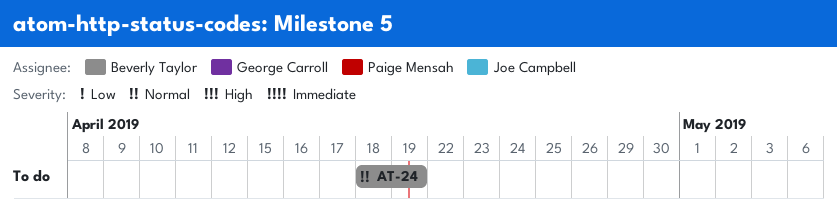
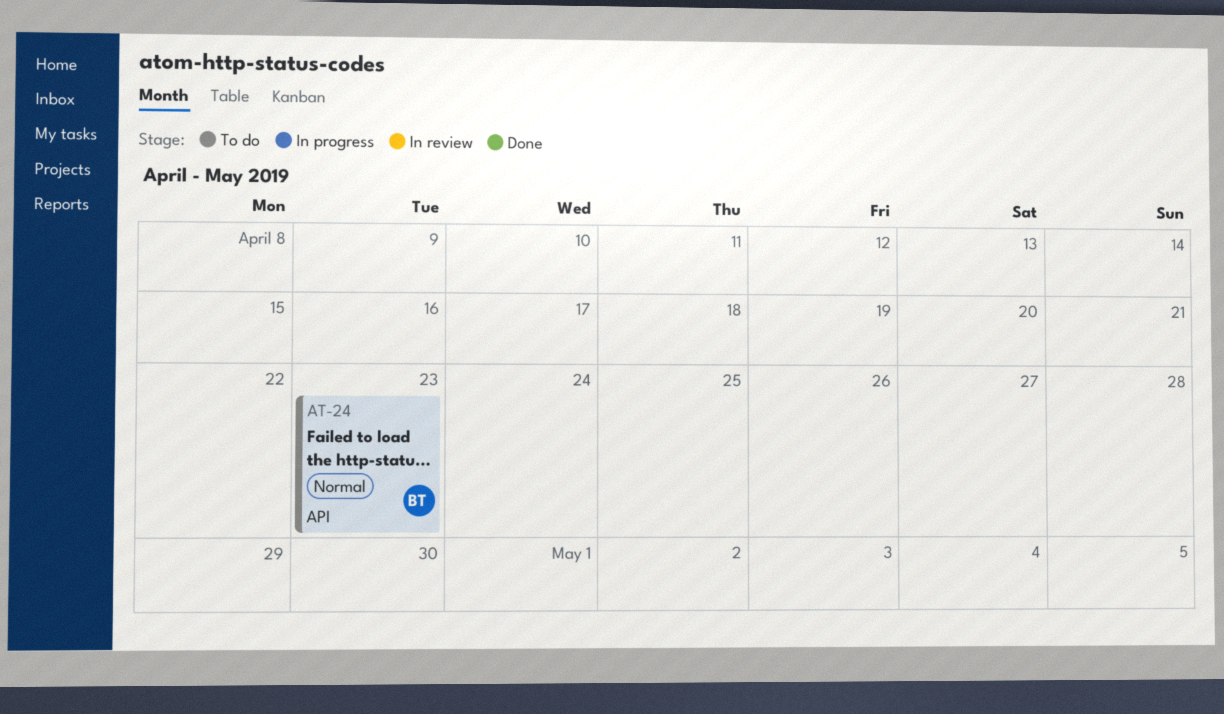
AT-24, due: Apr 19 -> Apr 23

